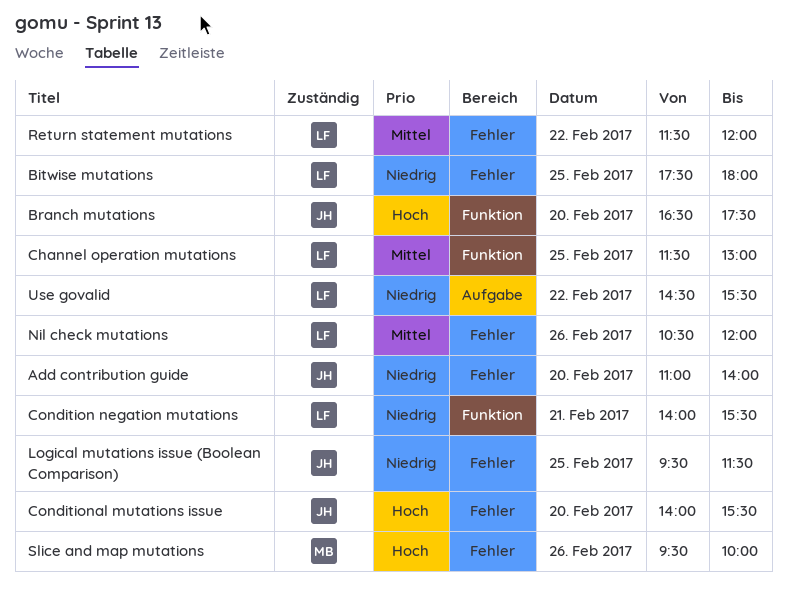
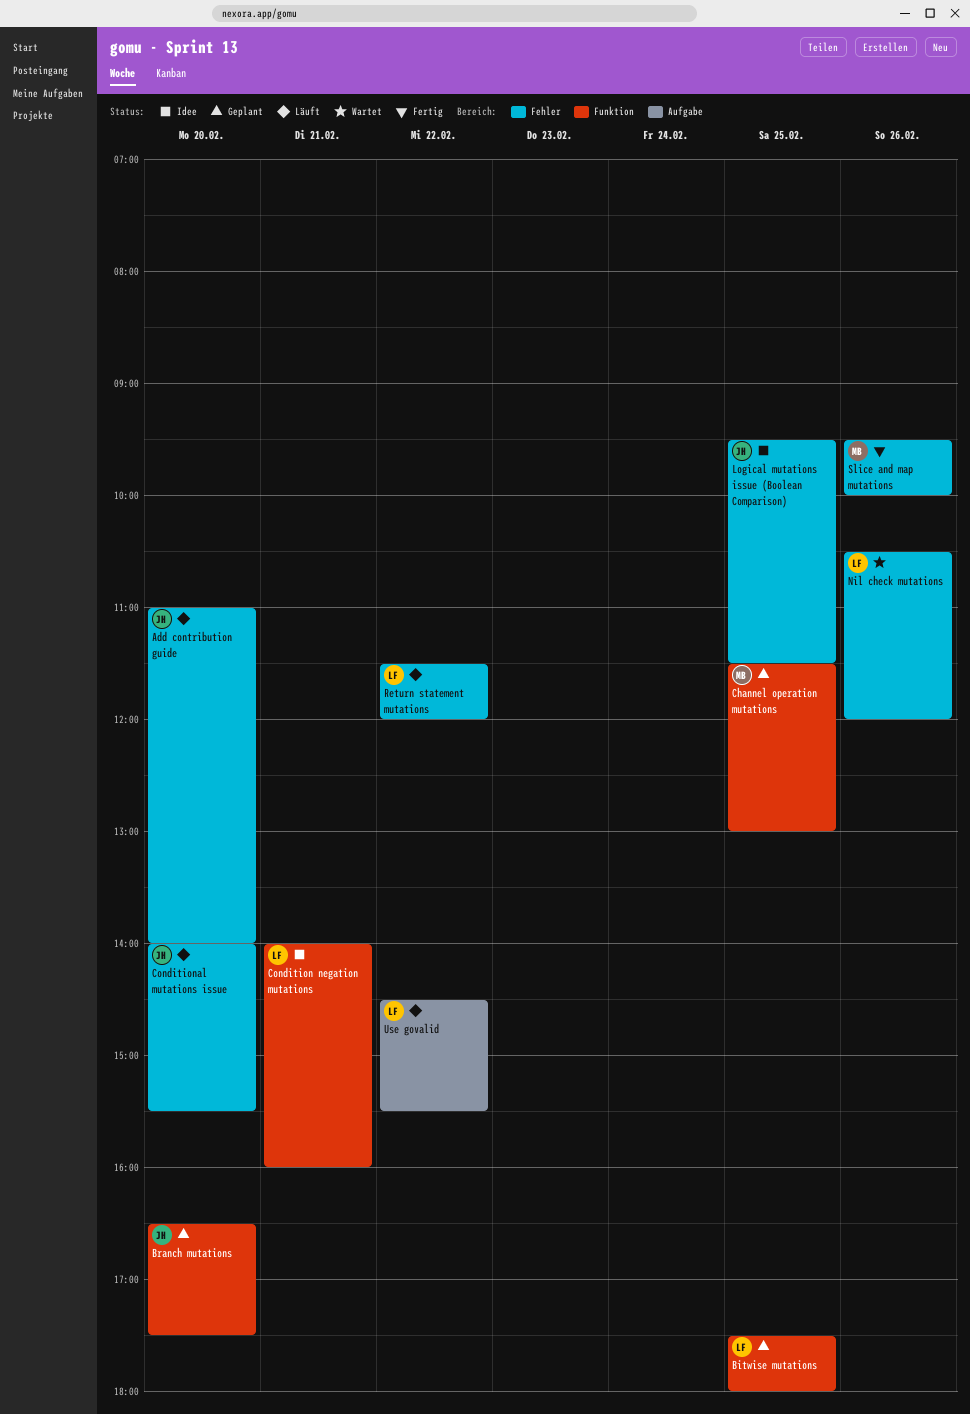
Bitwise mutations, label: Fehler -> Funktion
Channel operation mutations, owner: LF -> MB
Condition negation mutations, ends: 15:30 -> 16:00

